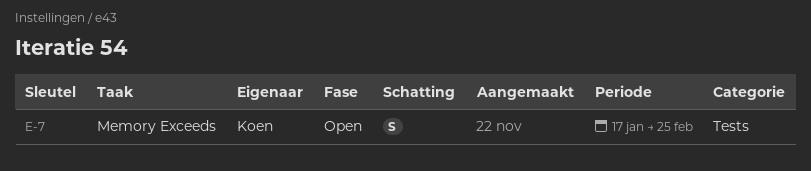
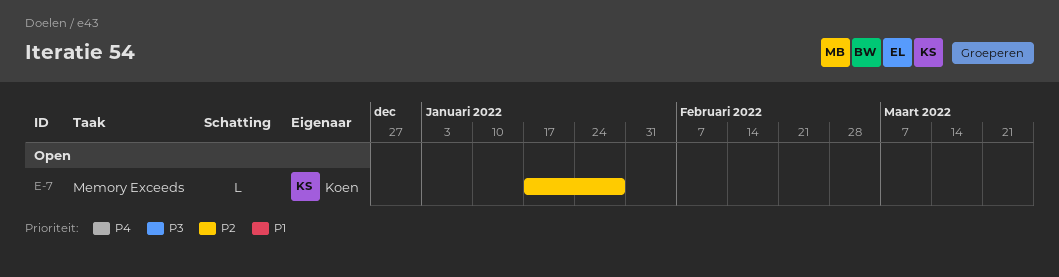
E-7, estimate: S -> L
E-7, due: Feb 25 -> Jan 28

